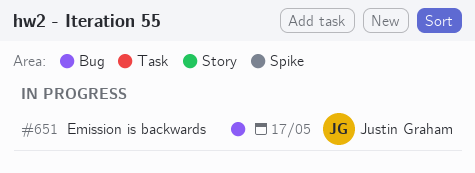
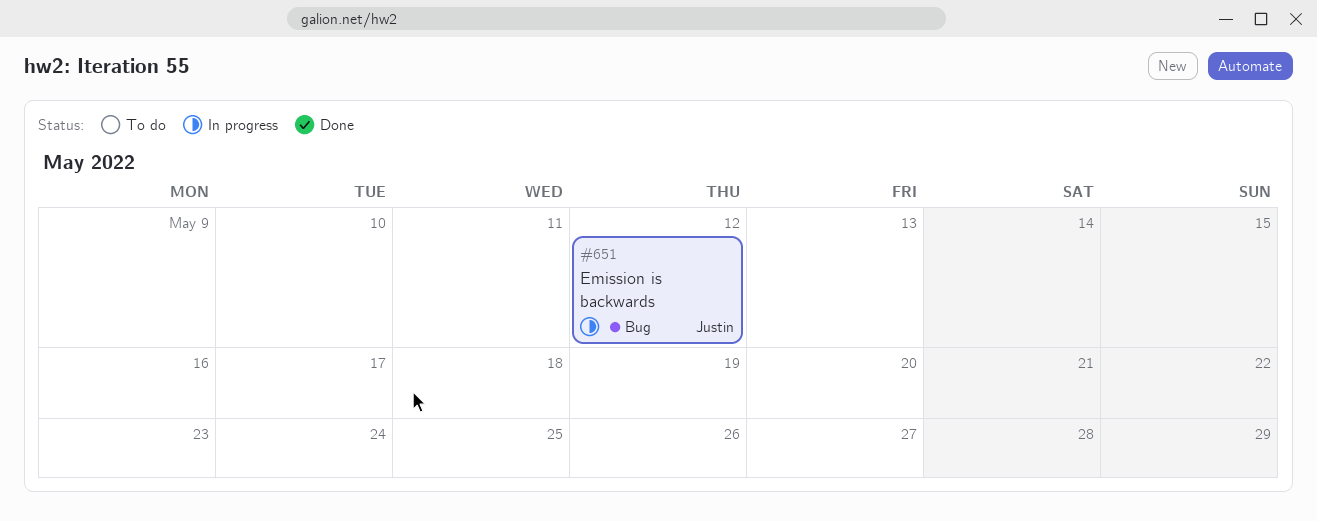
#651, due: May 17 -> May 12

